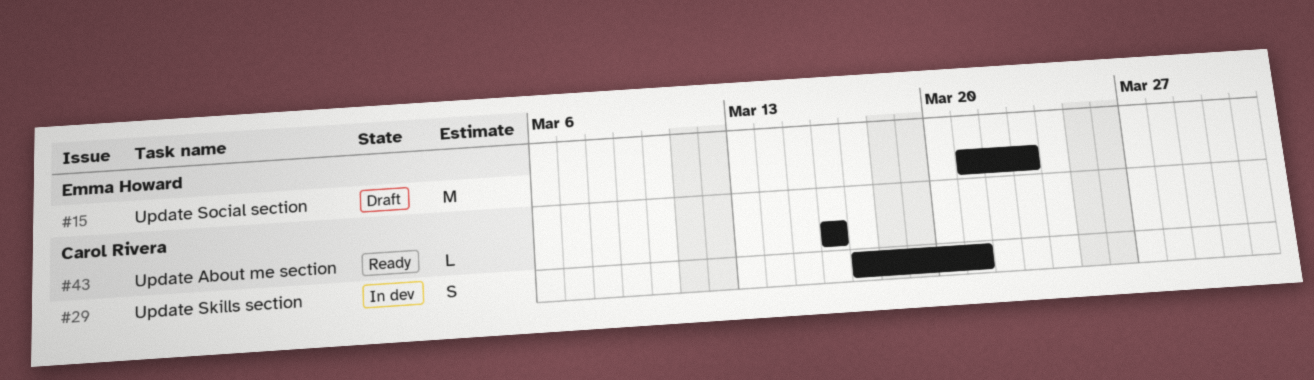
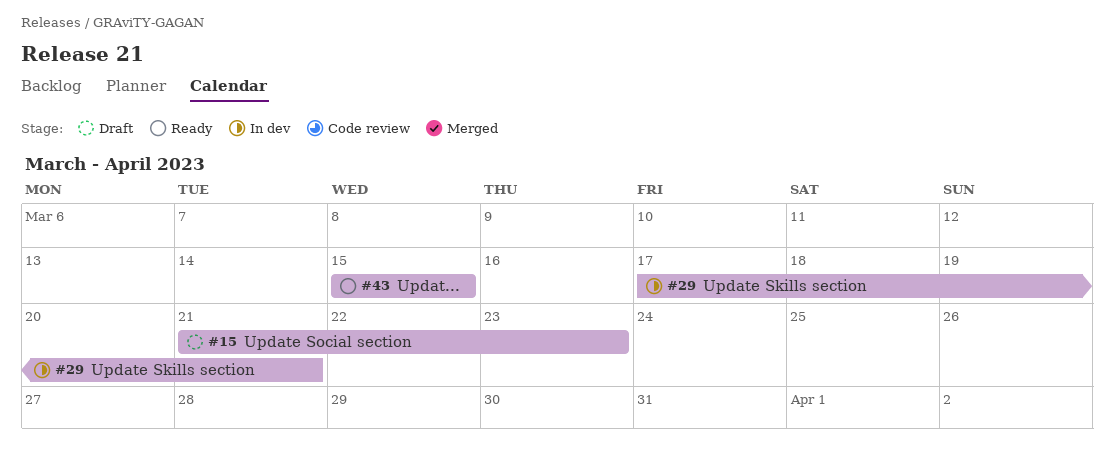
#43, start: Mar 16 -> Mar 15
#43, due: Mar 16 -> Mar 15

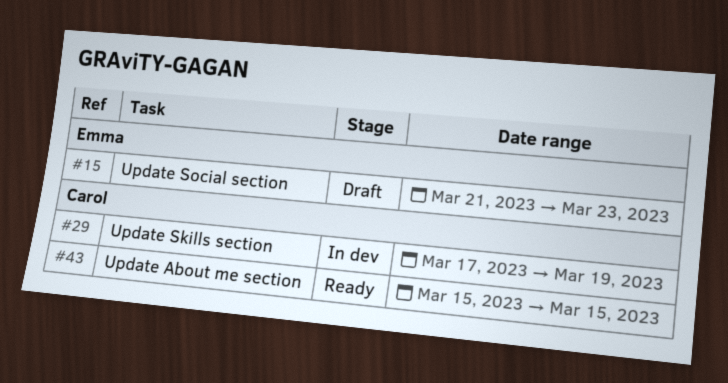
#29, due: Mar 21 -> Mar 19

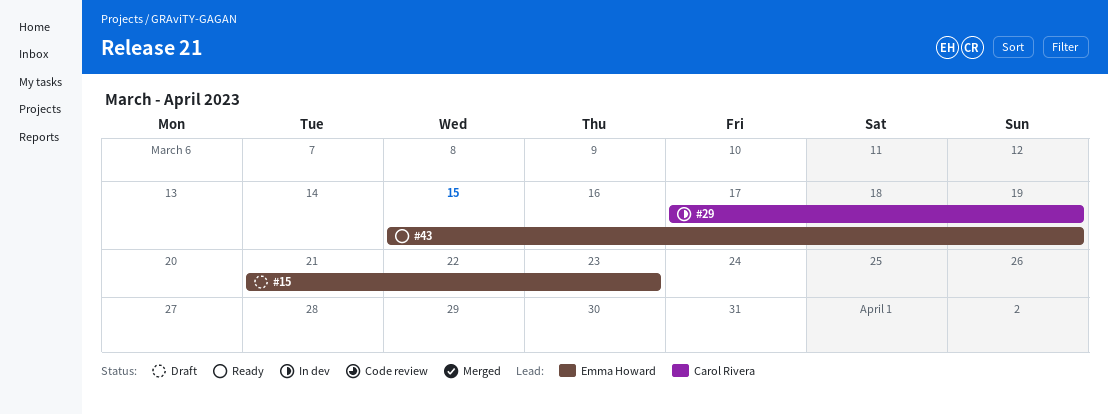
#43, owner: Carol Rivera -> Emma Howard
#43, due: Mar 15 -> Mar 19

